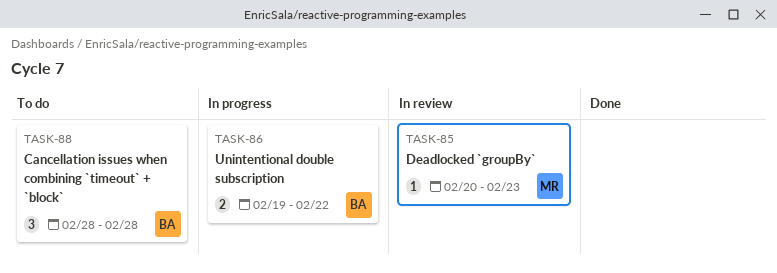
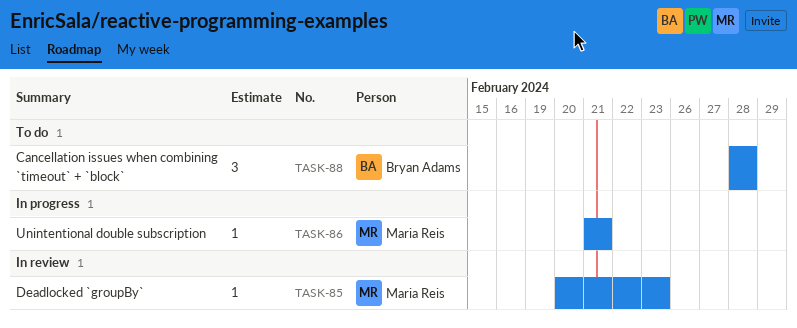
TASK-86, owner: Bryan Adams -> Maria Reis
TASK-86, estimate: 2 -> 1
TASK-86, start: Feb 19 -> Feb 21
TASK-86, due: Feb 22 -> Feb 21

